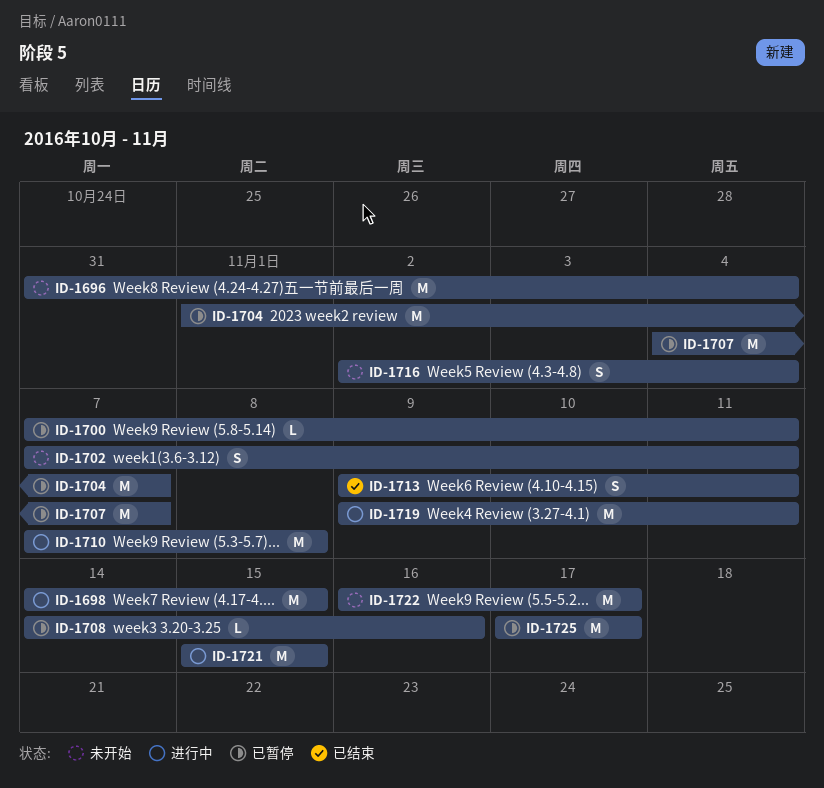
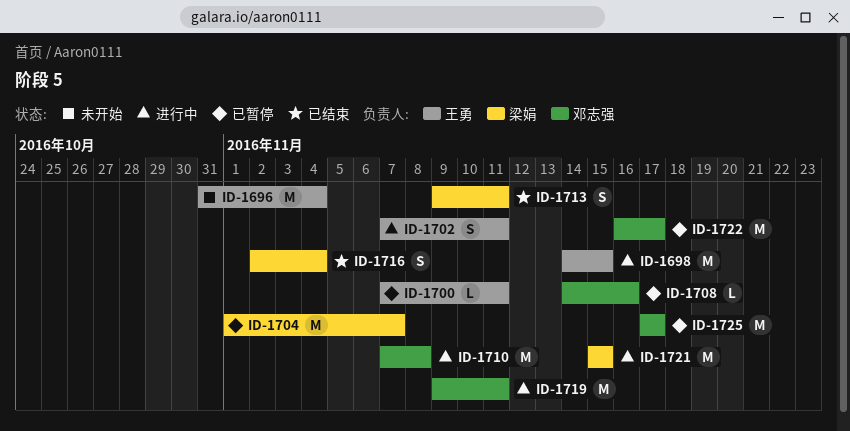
ID-1702, status: 未开始 -> 进行中
ID-1707: present -> none
ID-1716, status: 未开始 -> 已结束
ID-1722, status: 未开始 -> 已暂停

